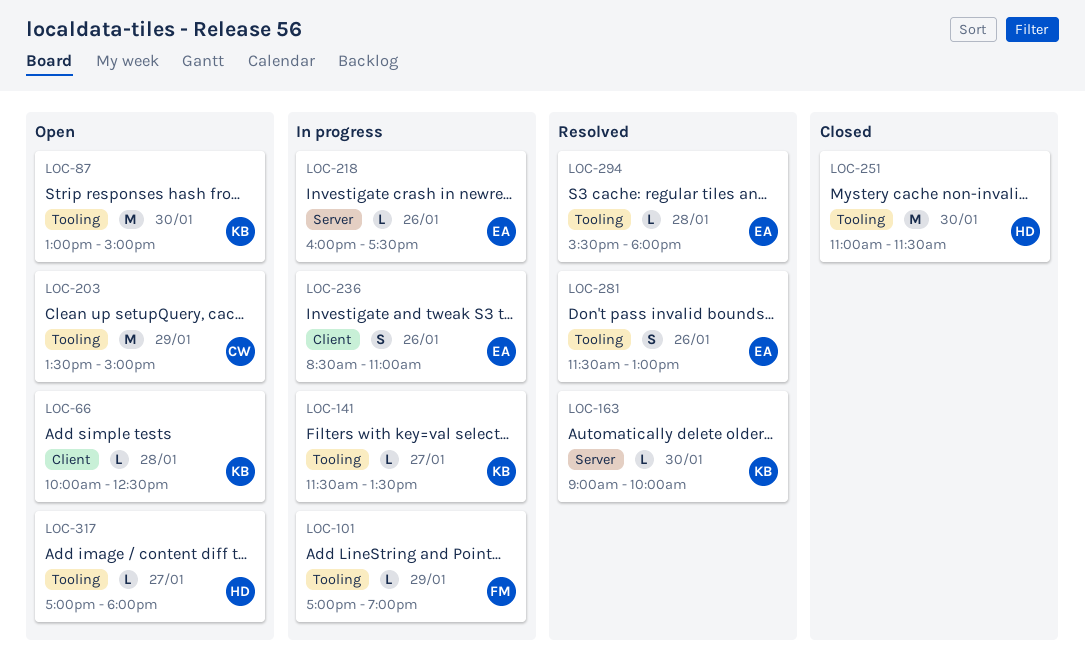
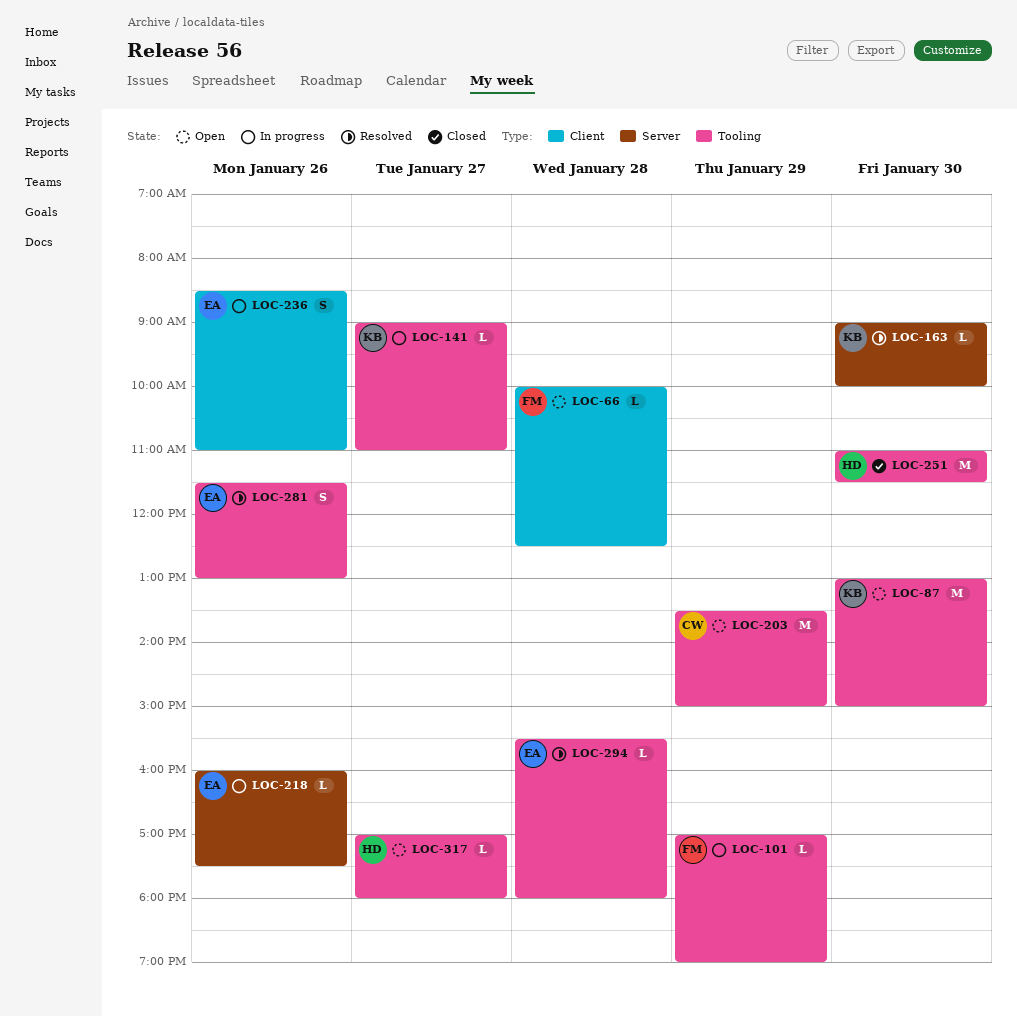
LOC-66, owner: KB -> FM
LOC-141, begins: 11:30 -> 09:00
LOC-141, ends: 13:30 -> 11:00

